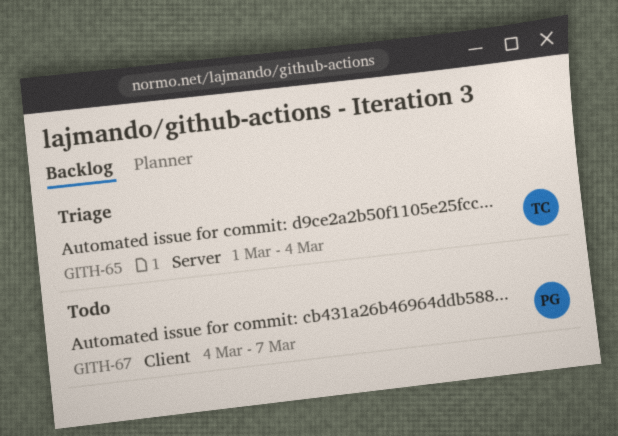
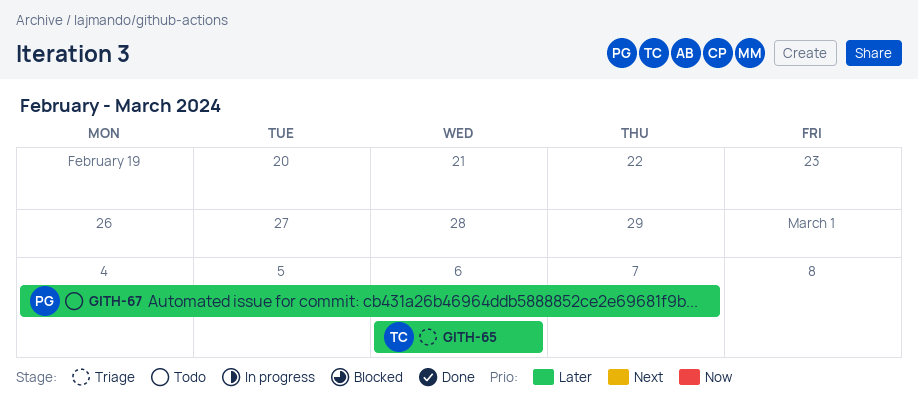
GITH-65, start: Mar 1 -> Mar 6
GITH-65, due: Mar 4 -> Mar 6

